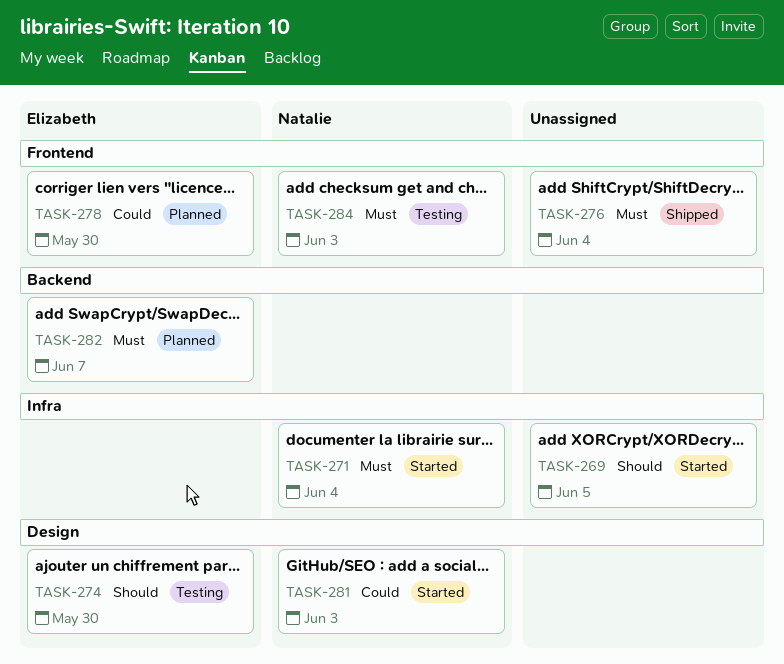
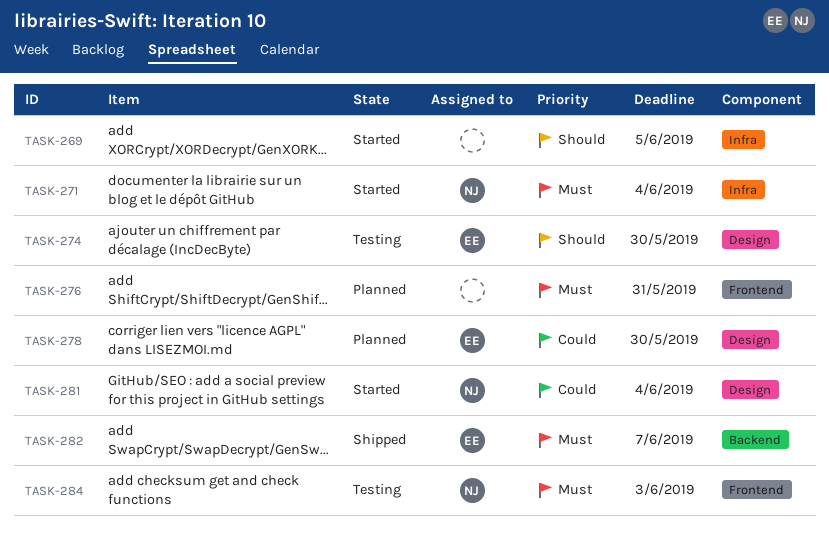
TASK-276, status: Shipped -> Planned
TASK-276, due: Jun 4 -> May 31
TASK-278, label: Frontend -> Design
TASK-281, due: Jun 3 -> Jun 4
TASK-282, status: Planned -> Shipped

